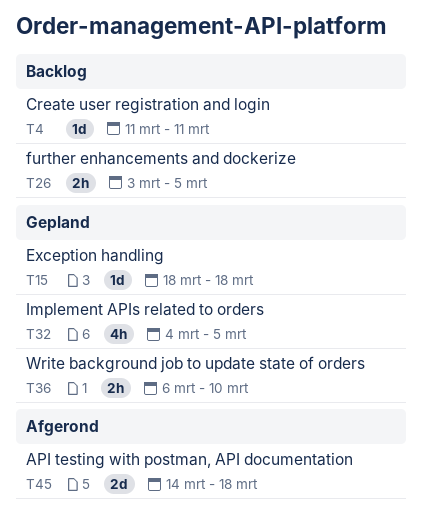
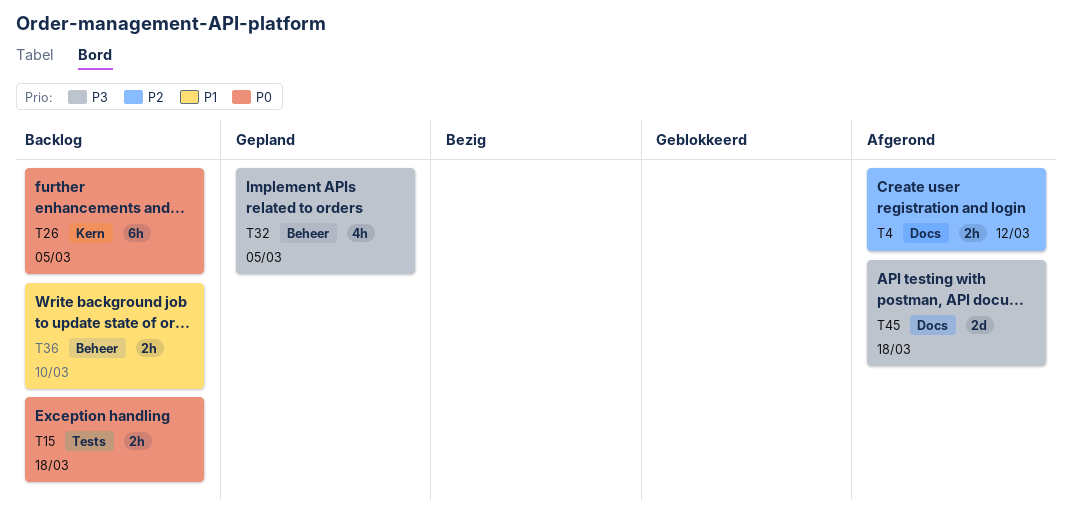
T4, status: Backlog -> Afgerond
T4, estimate: 1d -> 2h
T4, due: Mar 11 -> Mar 12
T15, status: Gepland -> Backlog
T15, estimate: 1d -> 2h
T26, estimate: 2h -> 6h
T36, status: Gepland -> Backlog

